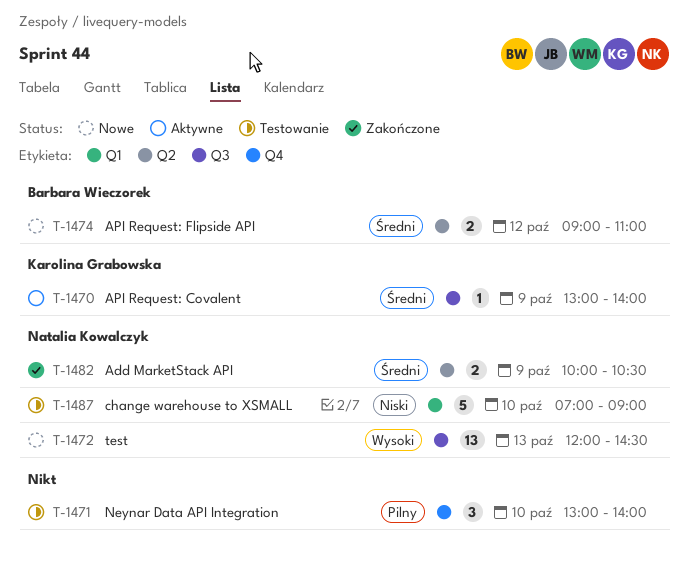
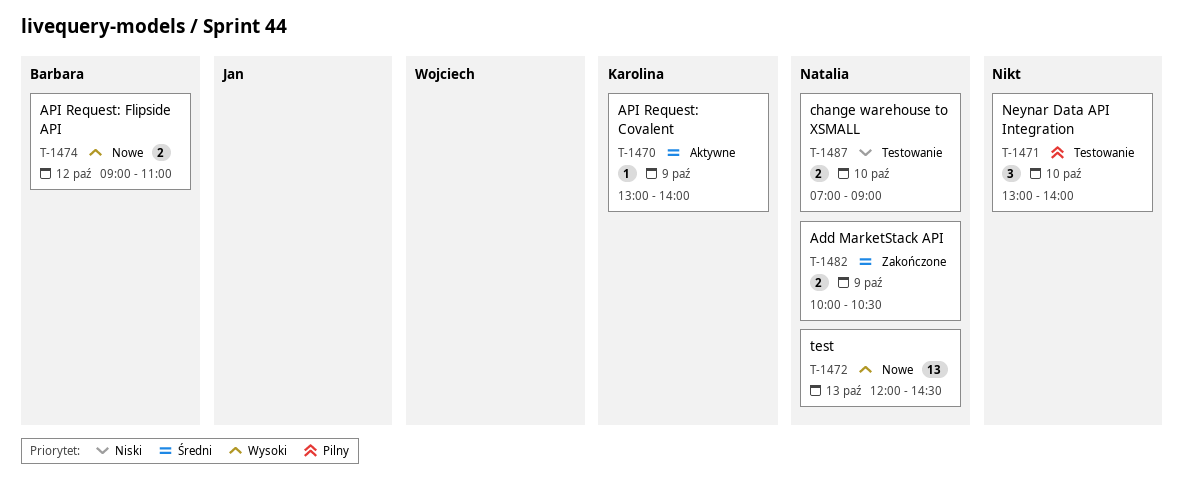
T-1474, priority: Średni -> Wysoki
T-1487, estimate: 5 -> 2

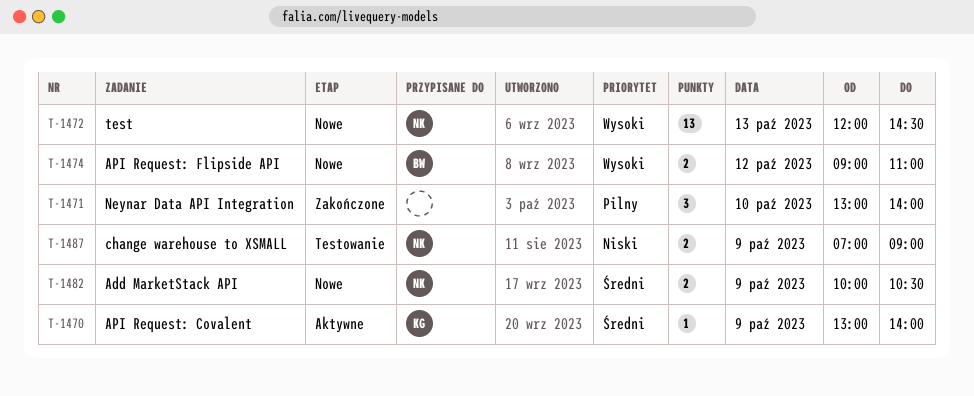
T-1471, status: Testowanie -> Zakończone
T-1482, status: Zakończone -> Nowe
T-1487, day: Oct 10 -> Oct 9

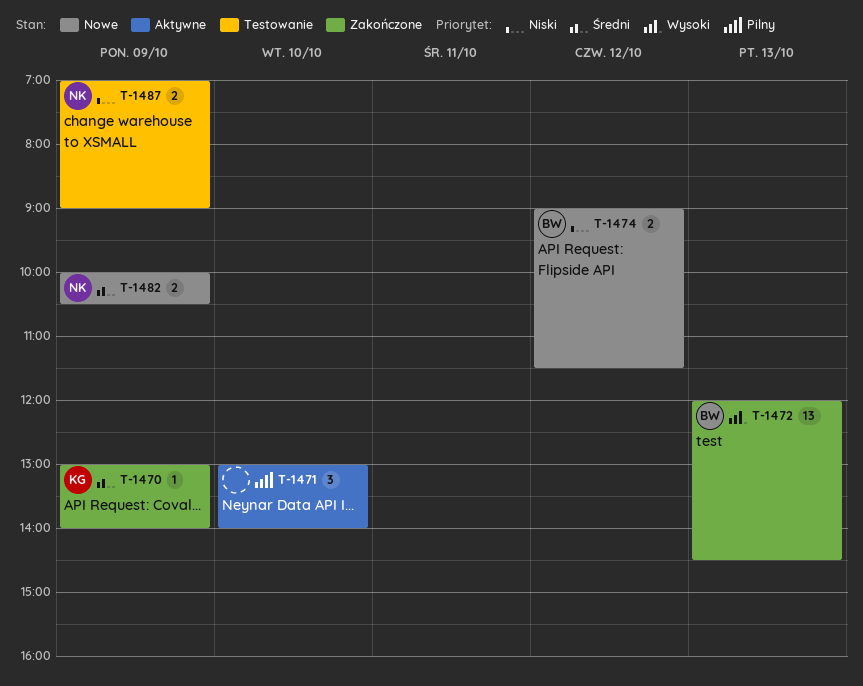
T-1470, status: Aktywne -> Zakończone
T-1471, status: Zakończone -> Aktywne
T-1472, status: Nowe -> Zakończone
T-1472, owner: NK -> BW
T-1474, priority: Wysoki -> Niski
T-1474, ends: 11:00 -> 11:30

